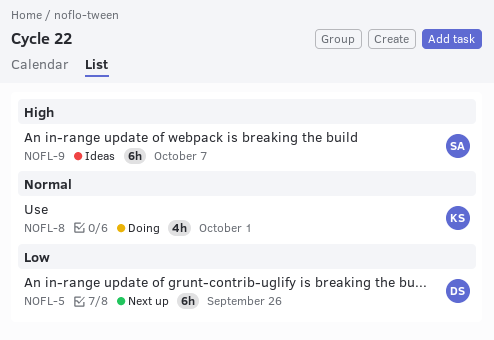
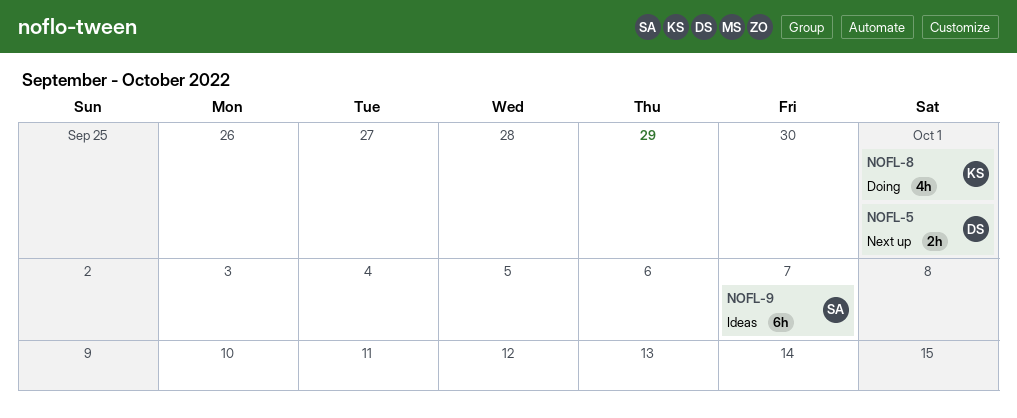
NOFL-5, estimate: 6h -> 2h
NOFL-5, due: Sep 26 -> Oct 1

